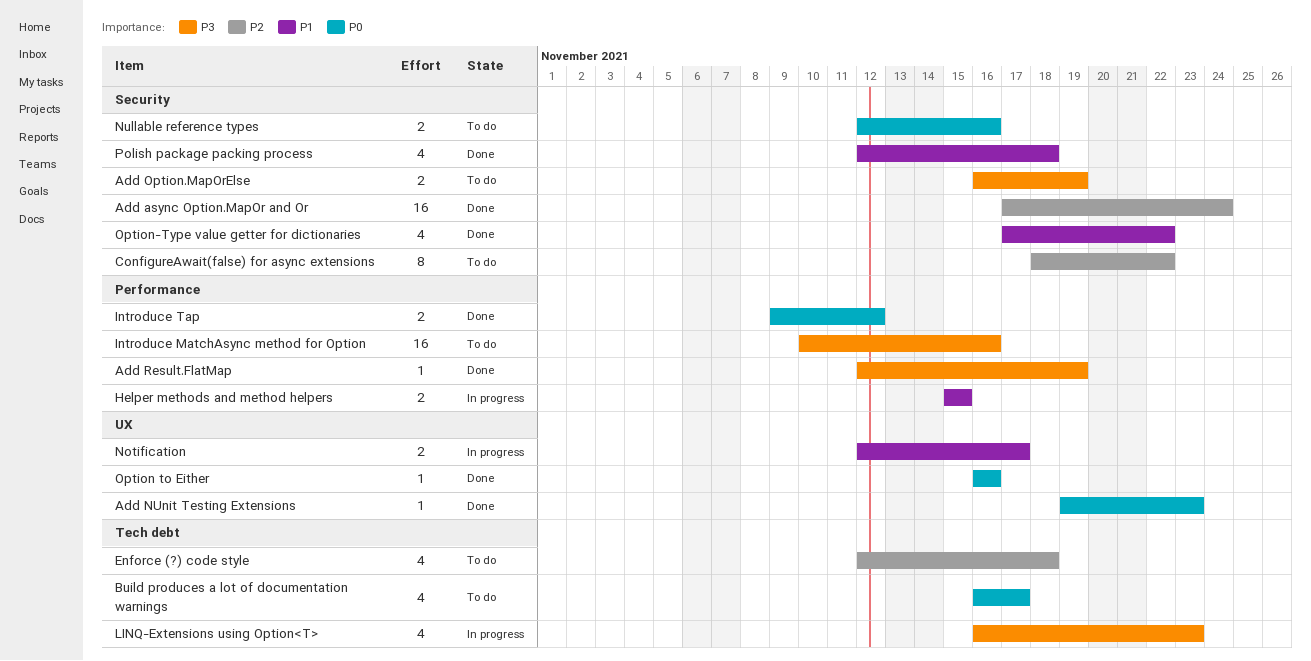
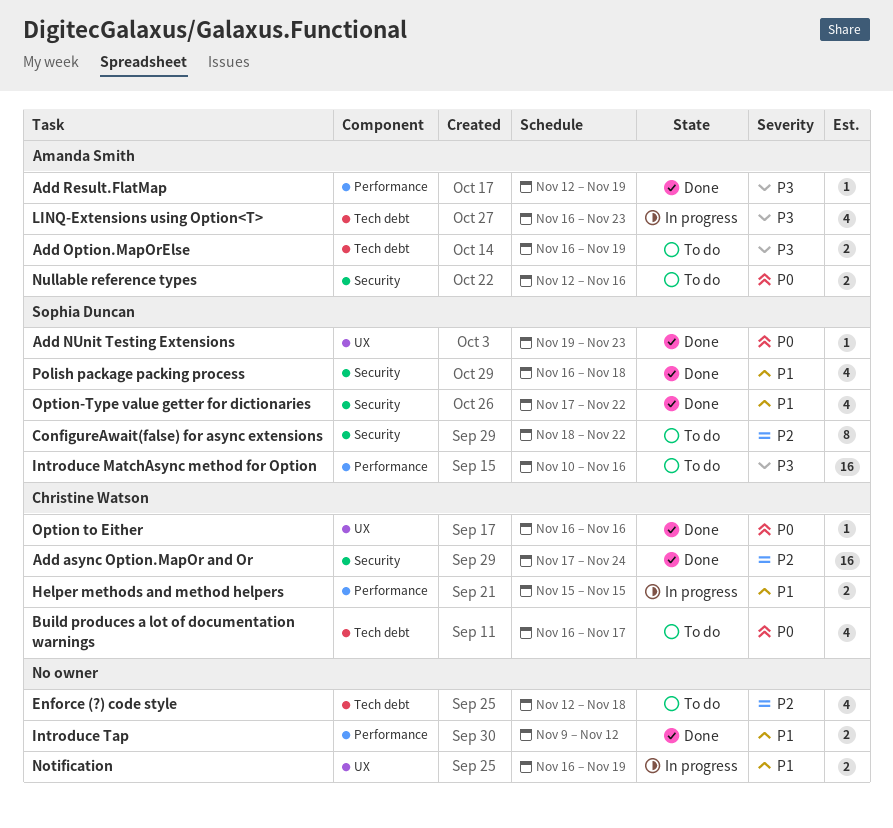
Add Option.MapOrElse, label: Security -> Tech debt
Introduce Tap, priority: P0 -> P1
Notification, start: Nov 12 -> Nov 16
Notification, due: Nov 17 -> Nov 19
Polish package packing process, start: Nov 12 -> Nov 16

